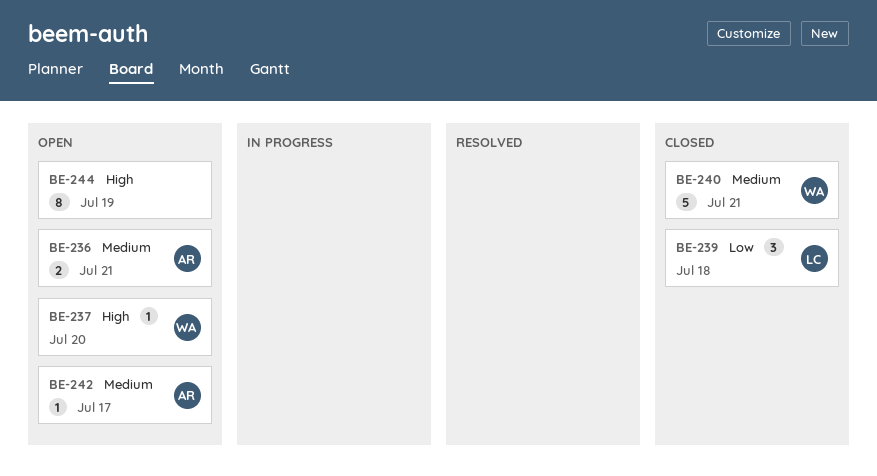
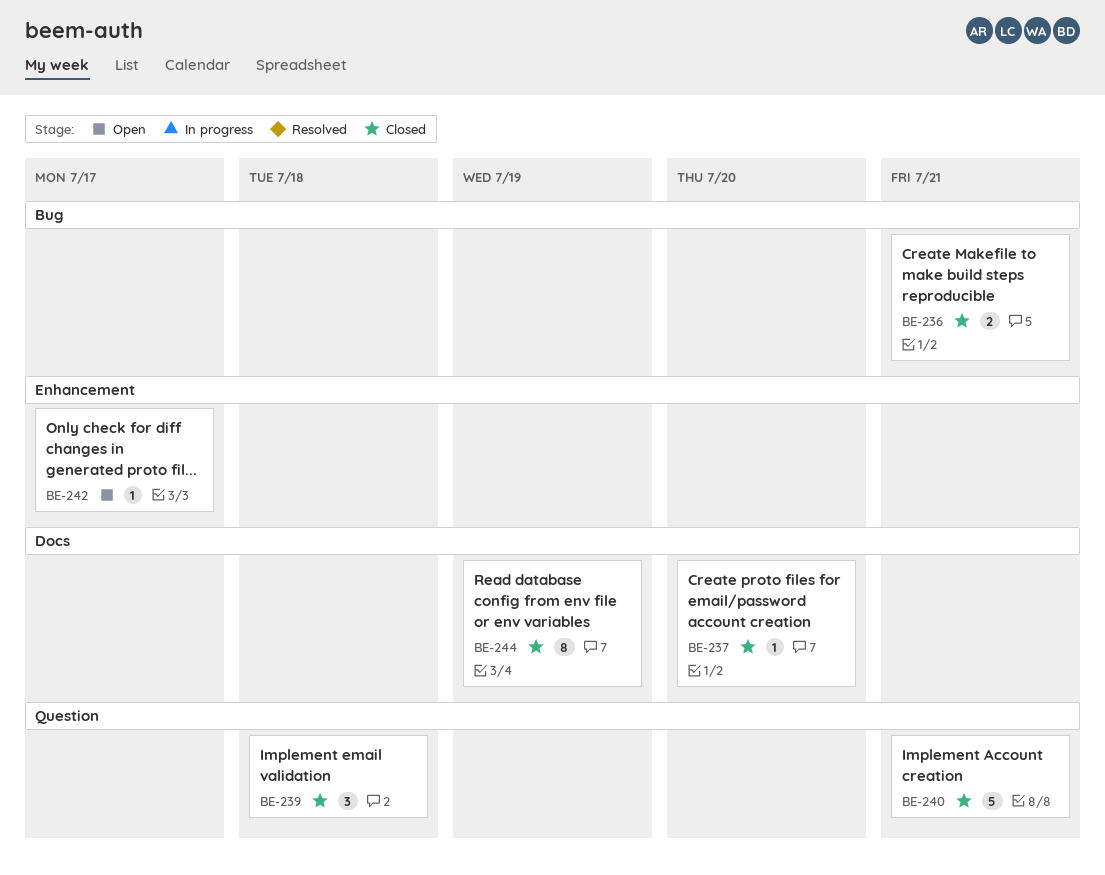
BE-236, status: Open -> Closed
BE-237, status: Open -> Closed
BE-244, status: Open -> Closed

